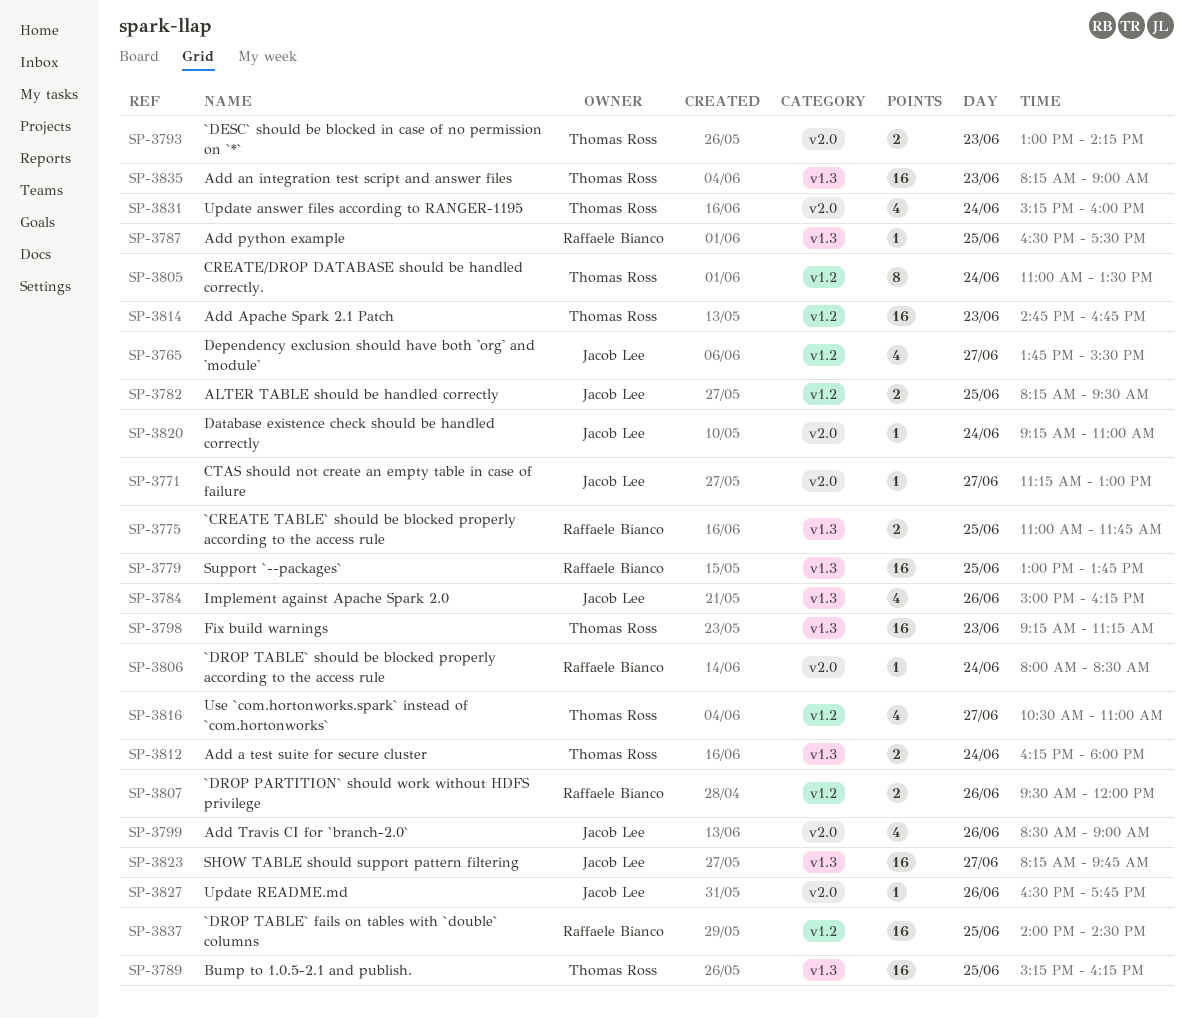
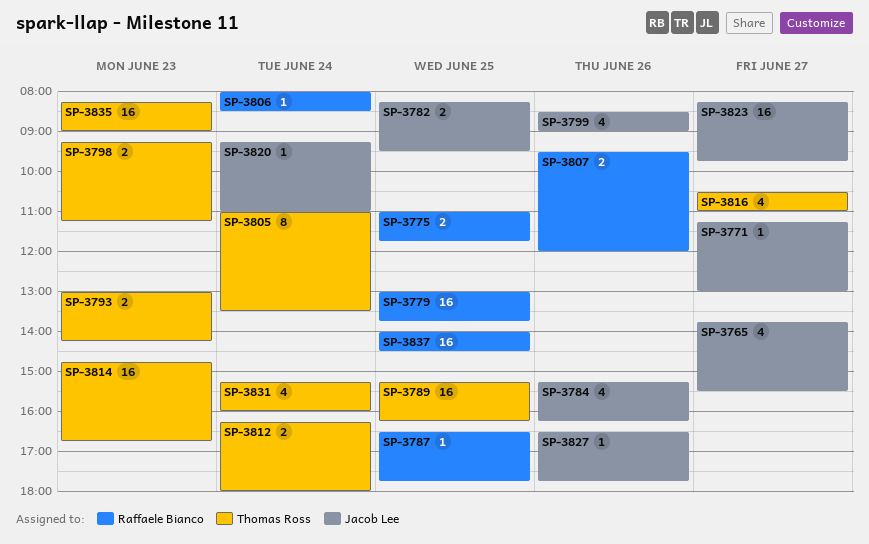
SP-3784, begins: 15:00 -> 15:15
SP-3787, ends: 17:30 -> 17:45
SP-3798, estimate: 16 -> 2

